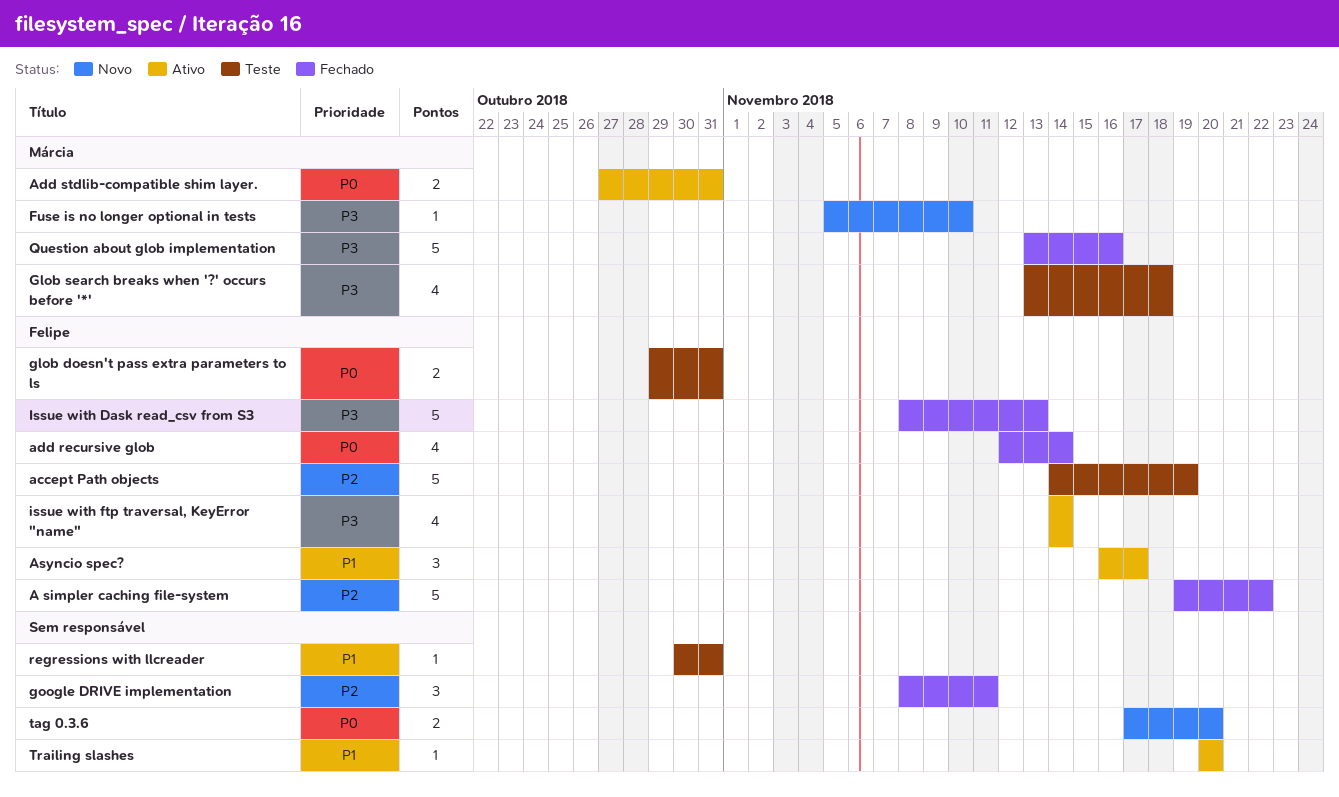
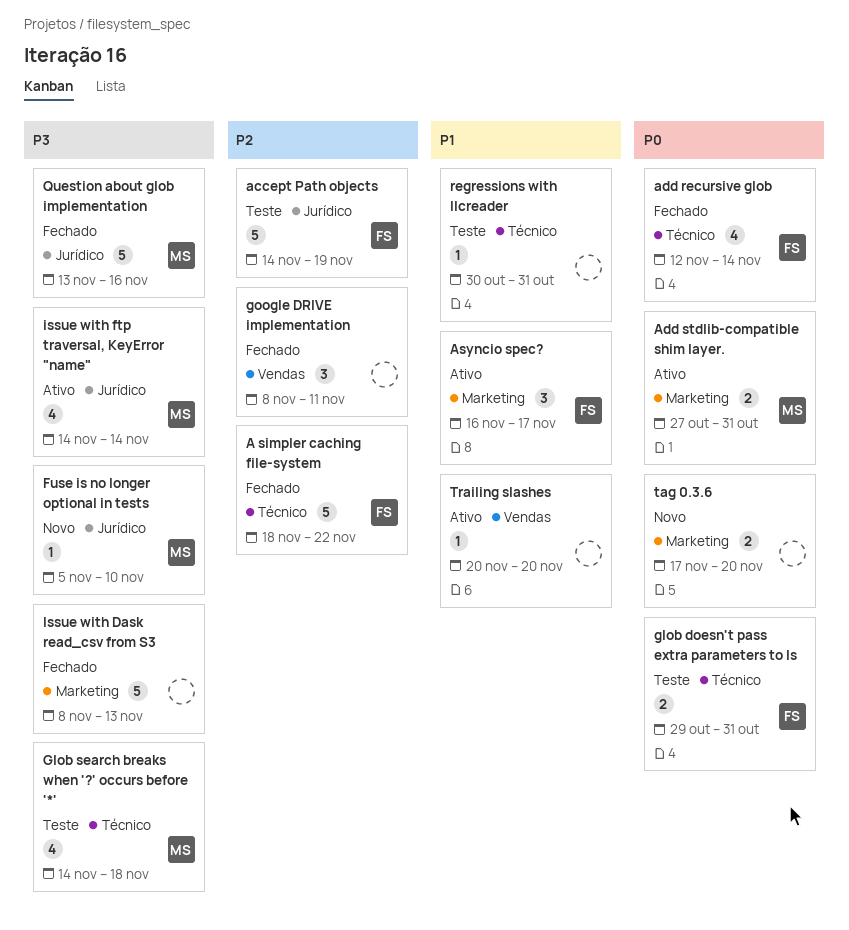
A simpler caching file-system, start: Nov 19 -> Nov 18
Glob search breaks when '?' occurs before '*', start: Nov 13 -> Nov 14
Issue with Dask read_csv from S3, owner: Felipe -> none
issue with ftp traversal, KeyError "name", owner: Felipe -> Márcia

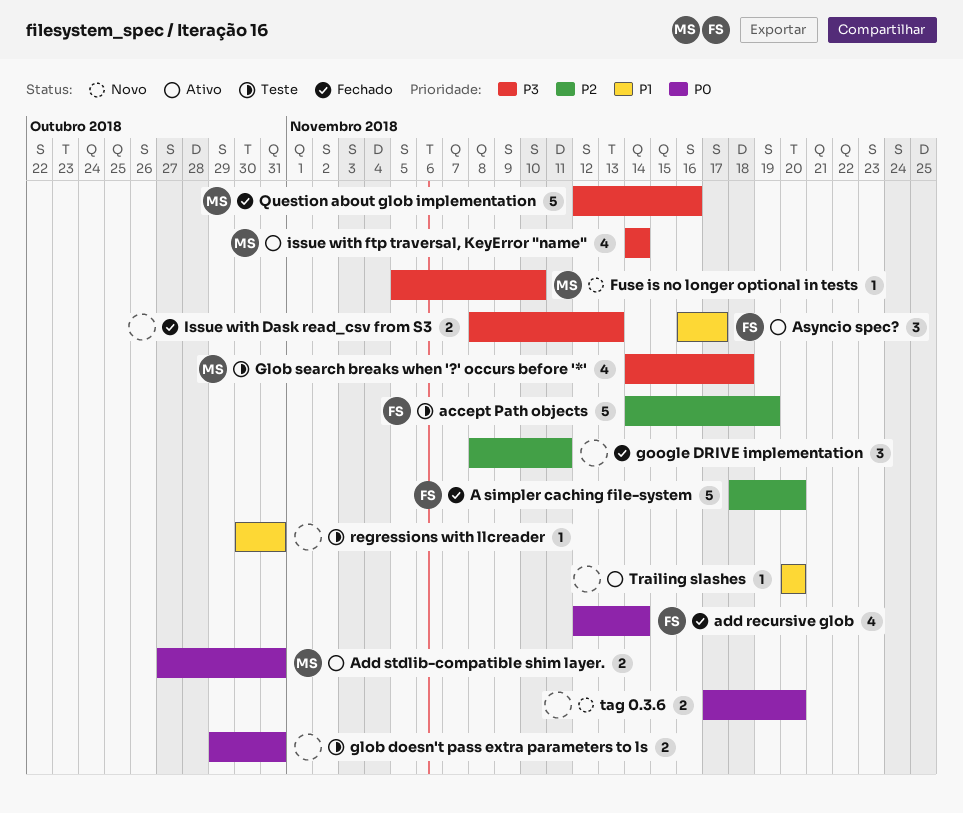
A simpler caching file-system, due: Nov 22 -> Nov 20
glob doesn't pass extra parameters to ls, owner: FS -> none
Issue with Dask read_csv from S3, estimate: 5 -> 2
Question about glob implementation, start: Nov 13 -> Nov 12

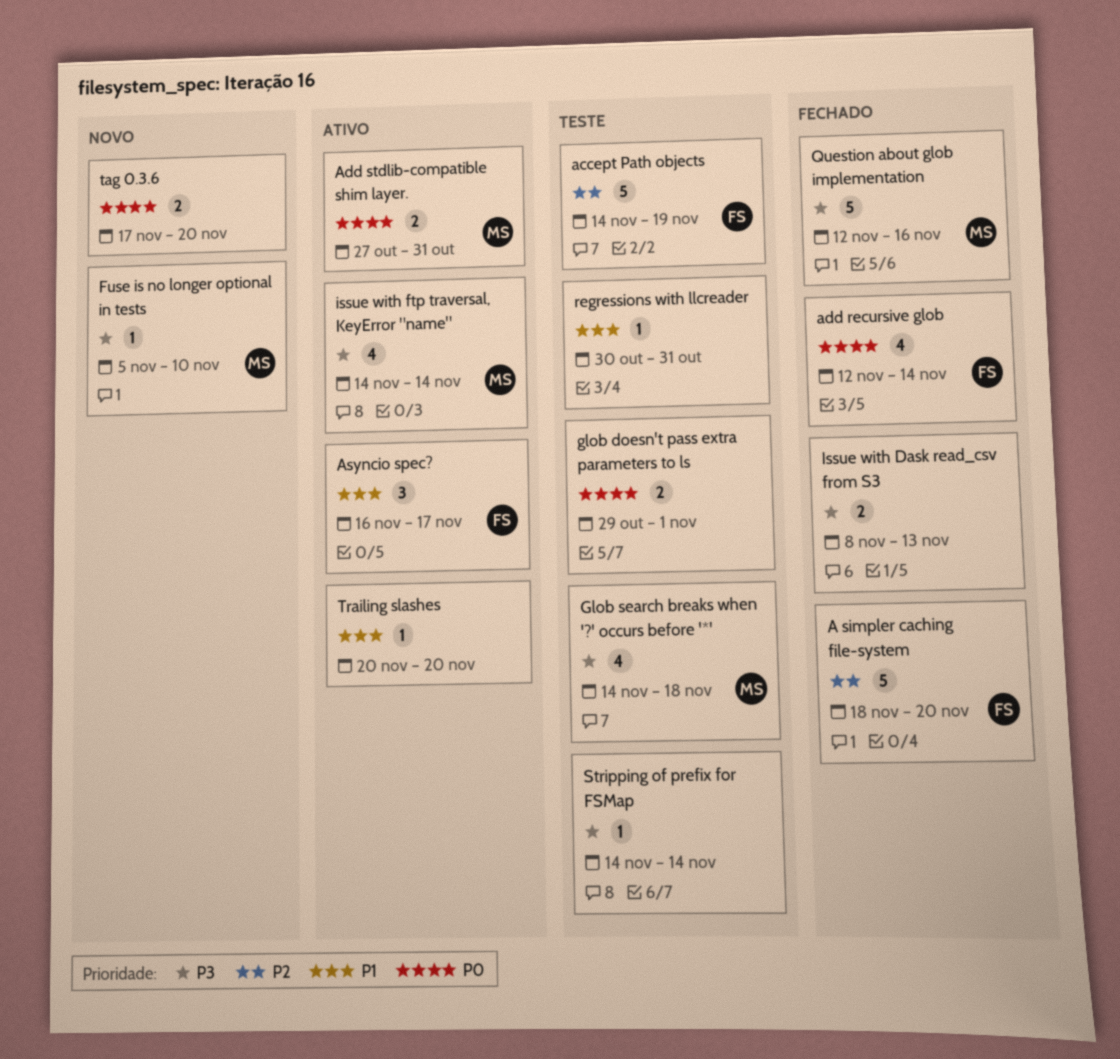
glob doesn't pass extra parameters to ls, due: Oct 31 -> Nov 1
google DRIVE implementation: present -> none
Stripping of prefix for FSMap: none -> present

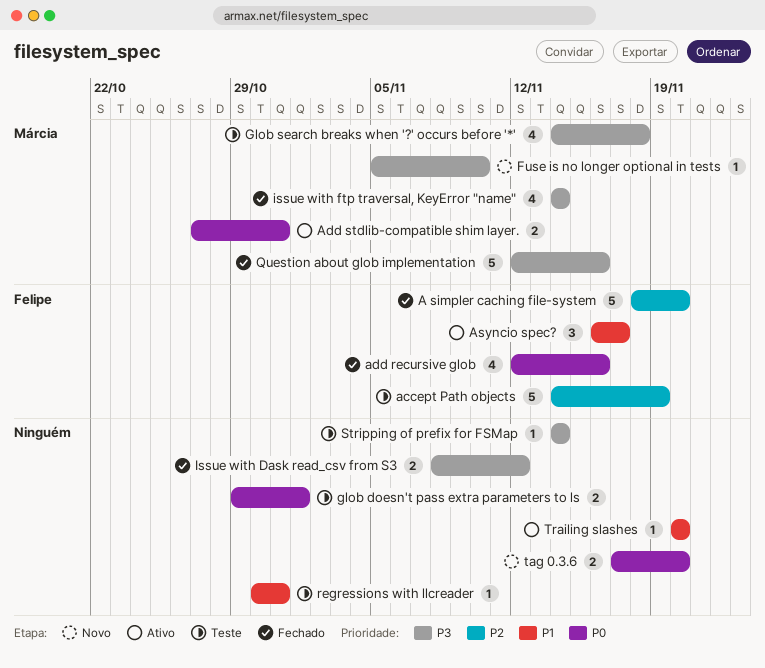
add recursive glob, due: Nov 14 -> Nov 16
Issue with Dask read_csv from S3, due: Nov 13 -> Nov 12
issue with ftp traversal, KeyError "name", status: Ativo -> Fechado

